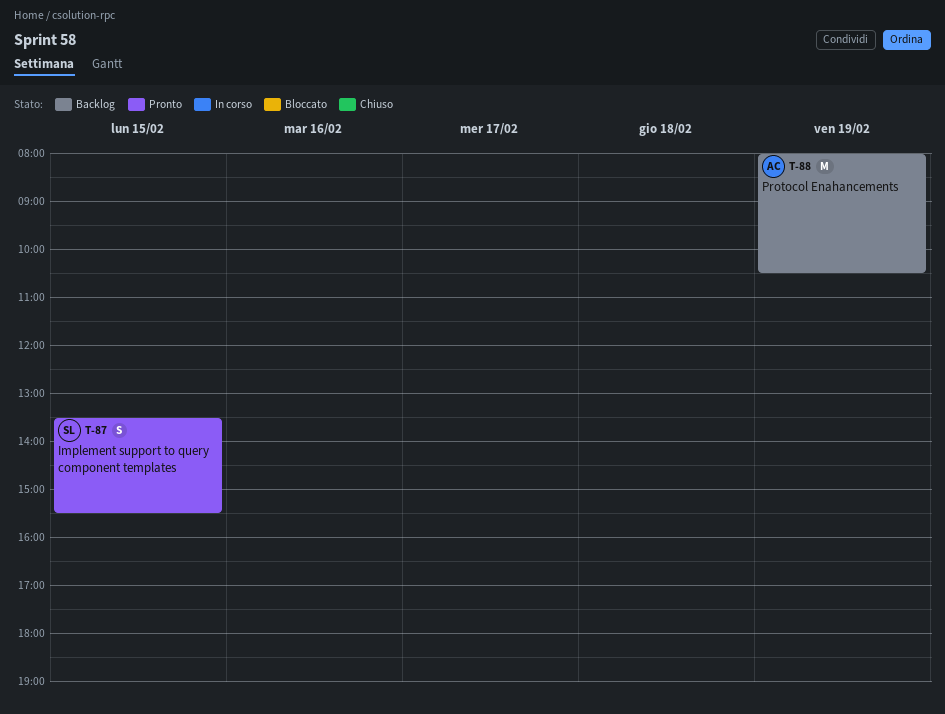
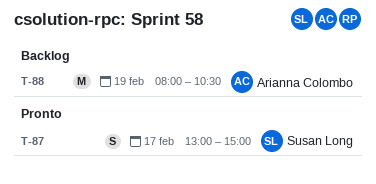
T-87, day: Feb 15 -> Feb 17
T-87, begins: 13:30 -> 13:00
T-87, ends: 15:30 -> 15:00

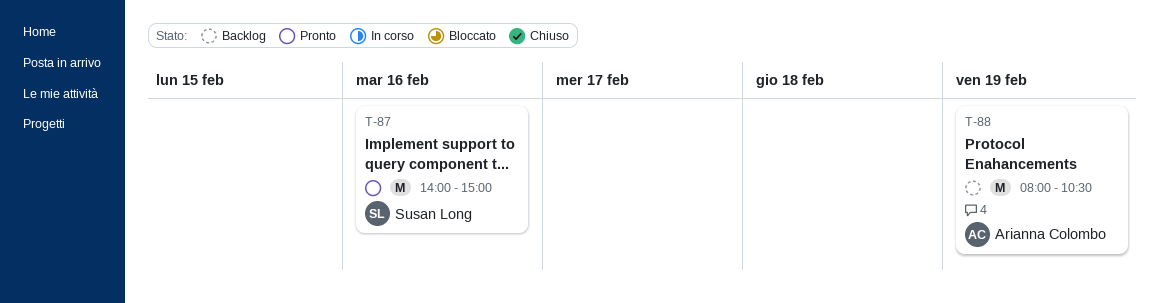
T-87, estimate: S -> M
T-87, day: Feb 17 -> Feb 16
T-87, begins: 13:00 -> 14:00

